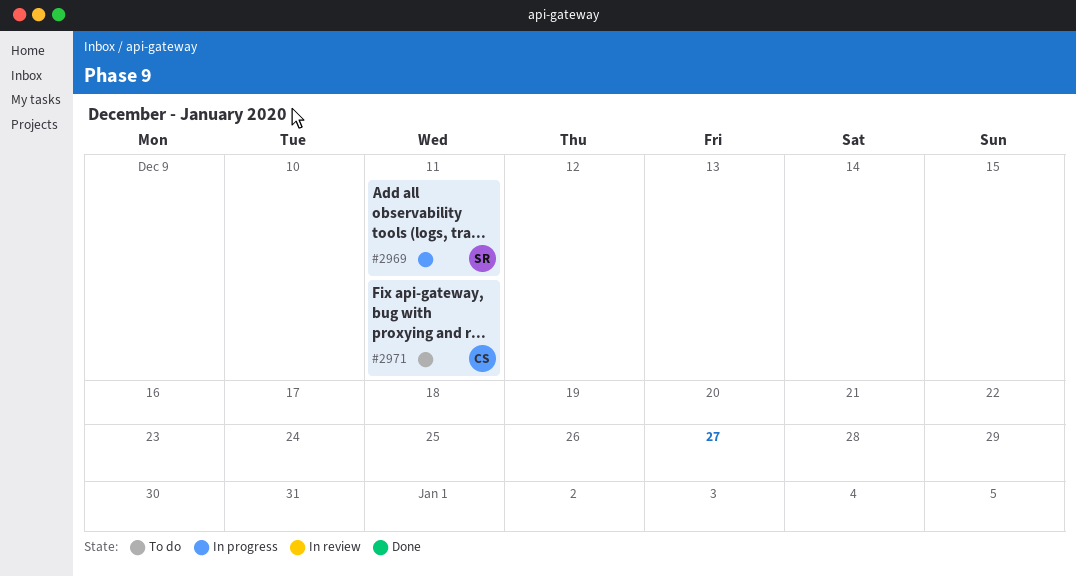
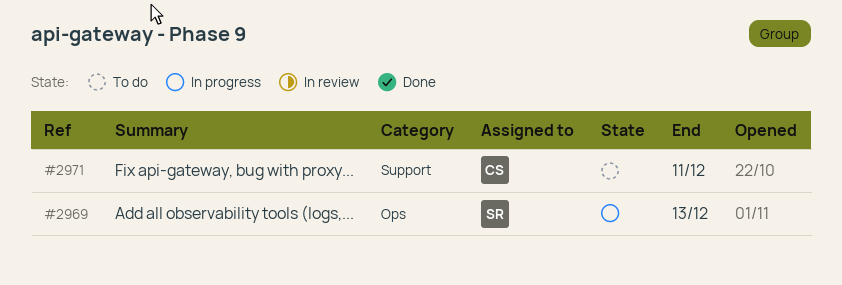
#2969, due: Dec 11 -> Dec 13

